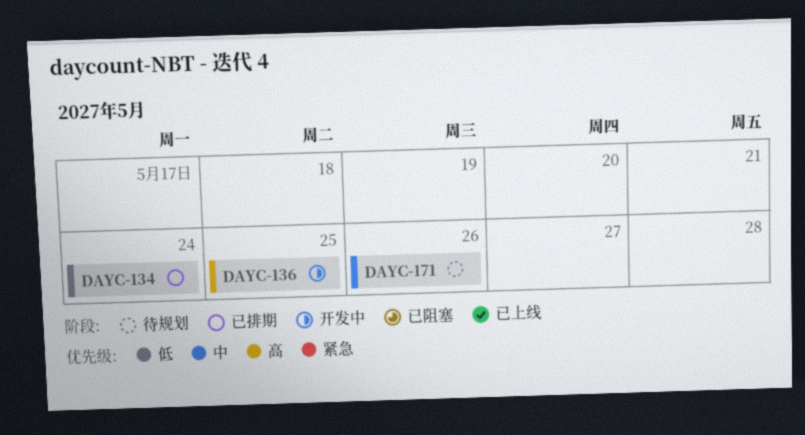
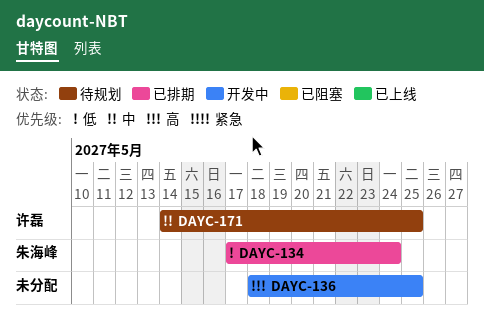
DAYC-171, due: May 26 -> May 25

